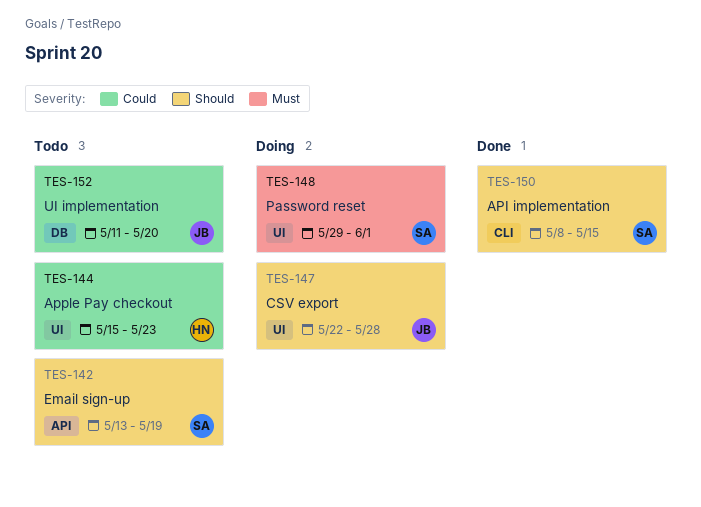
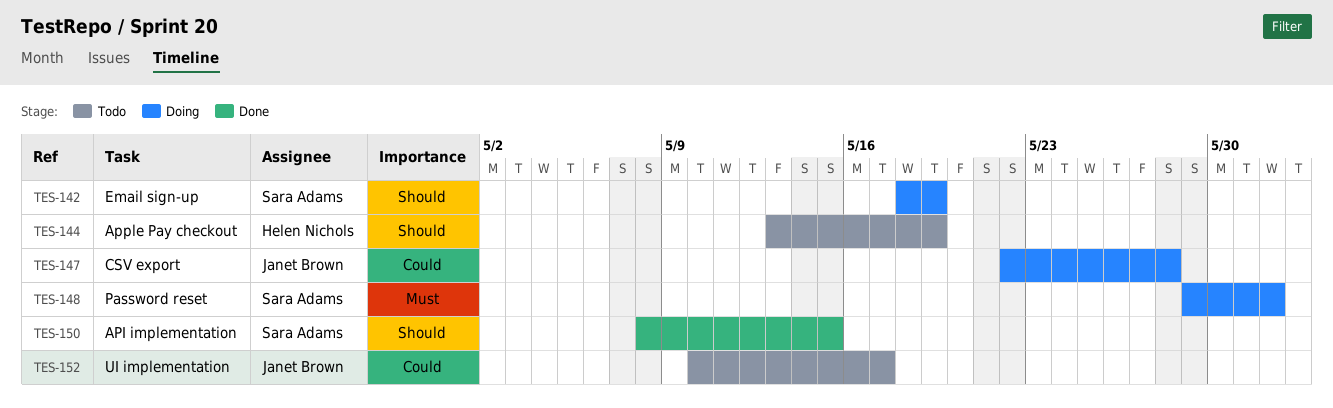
TES-142, status: Todo -> Doing
TES-142, start: May 13 -> May 18
TES-144, priority: Could -> Should
TES-144, start: May 15 -> May 13
TES-144, due: May 23 -> May 19
TES-147, priority: Should -> Could
TES-152, start: May 11 -> May 10
TES-152, due: May 20 -> May 17

